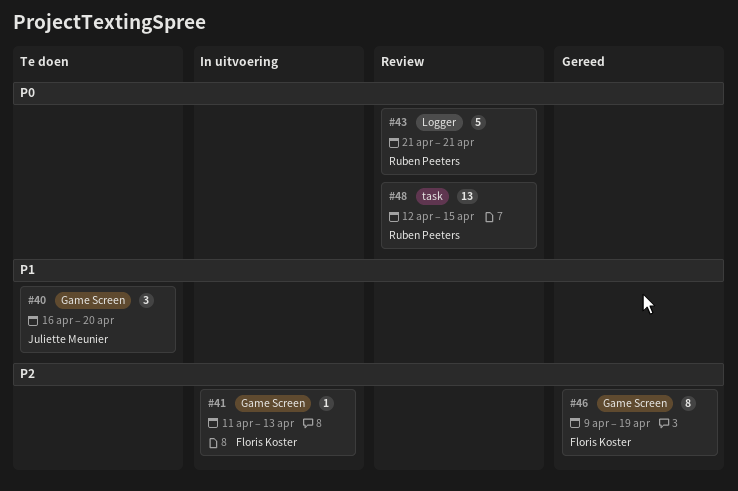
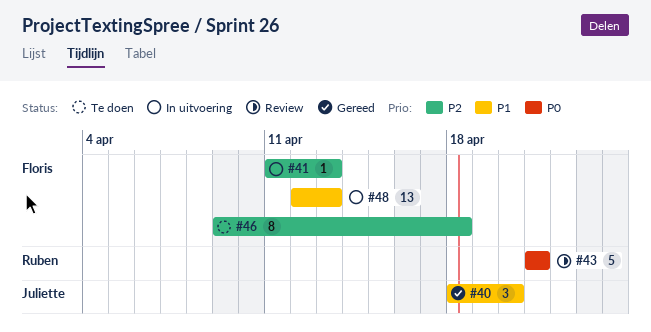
#40, status: Te doen -> Gereed
#40, start: Apr 16 -> Apr 18
#46, status: Gereed -> Te doen
#46, due: Apr 19 -> Apr 18
#48, status: Review -> In uitvoering
#48, owner: Ruben Peeters -> Floris Koster
#48, priority: P0 -> P1
#48, due: Apr 15 -> Apr 13

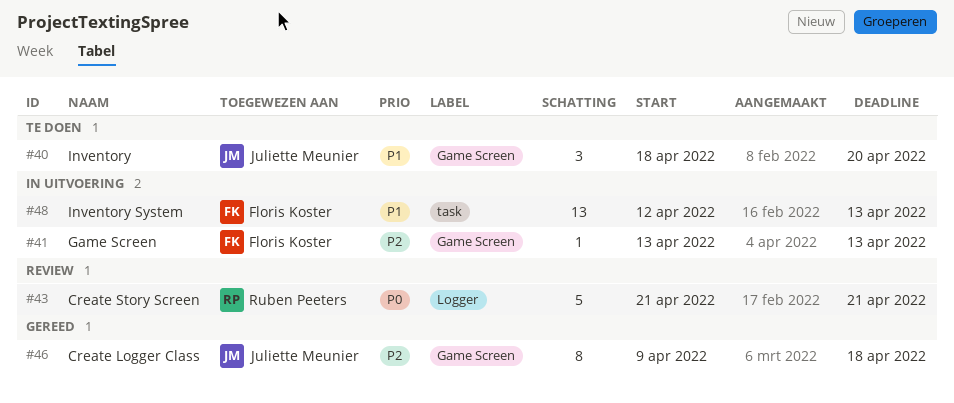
#40, status: Gereed -> Te doen
#41, start: Apr 11 -> Apr 13
#46, status: Te doen -> Gereed
#46, owner: Floris Koster -> Juliette Meunier

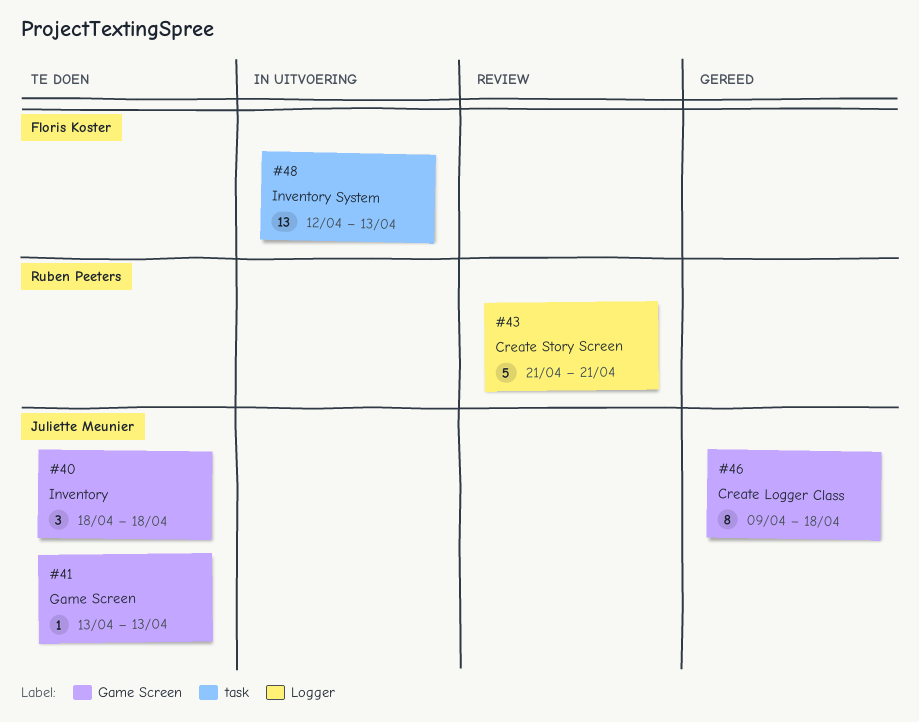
#40, due: Apr 20 -> Apr 18
#41, status: In uitvoering -> Te doen
#41, owner: Floris Koster -> Juliette Meunier

